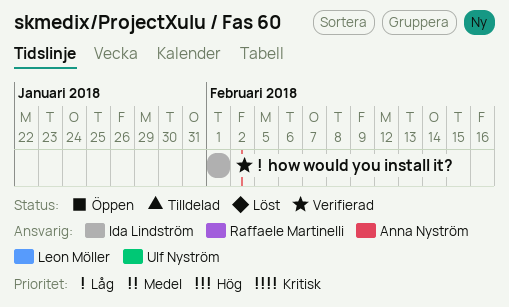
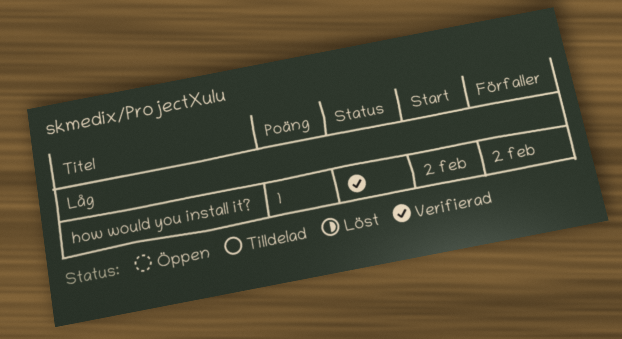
how would you install it?, start: Feb 1 -> Feb 2
how would you install it?, due: Feb 1 -> Feb 2

